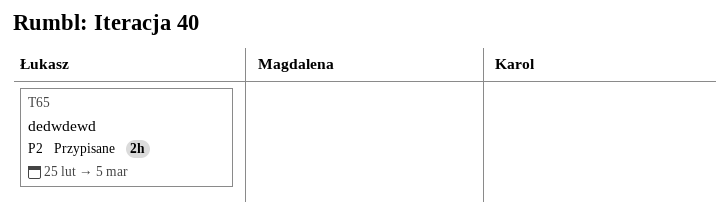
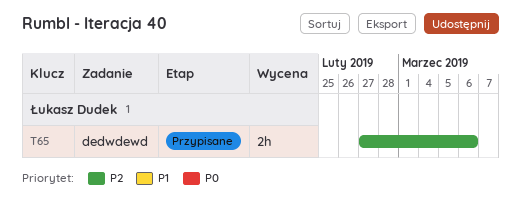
T65, start: Feb 25 -> Feb 27
T65, due: Mar 5 -> Mar 6

